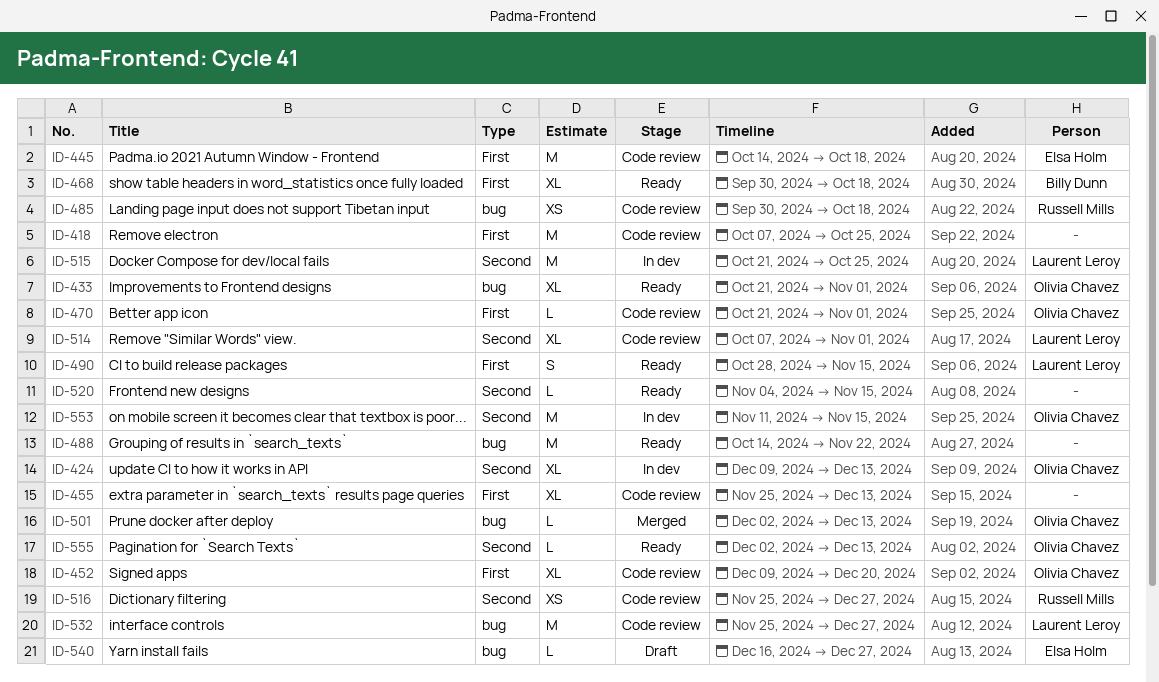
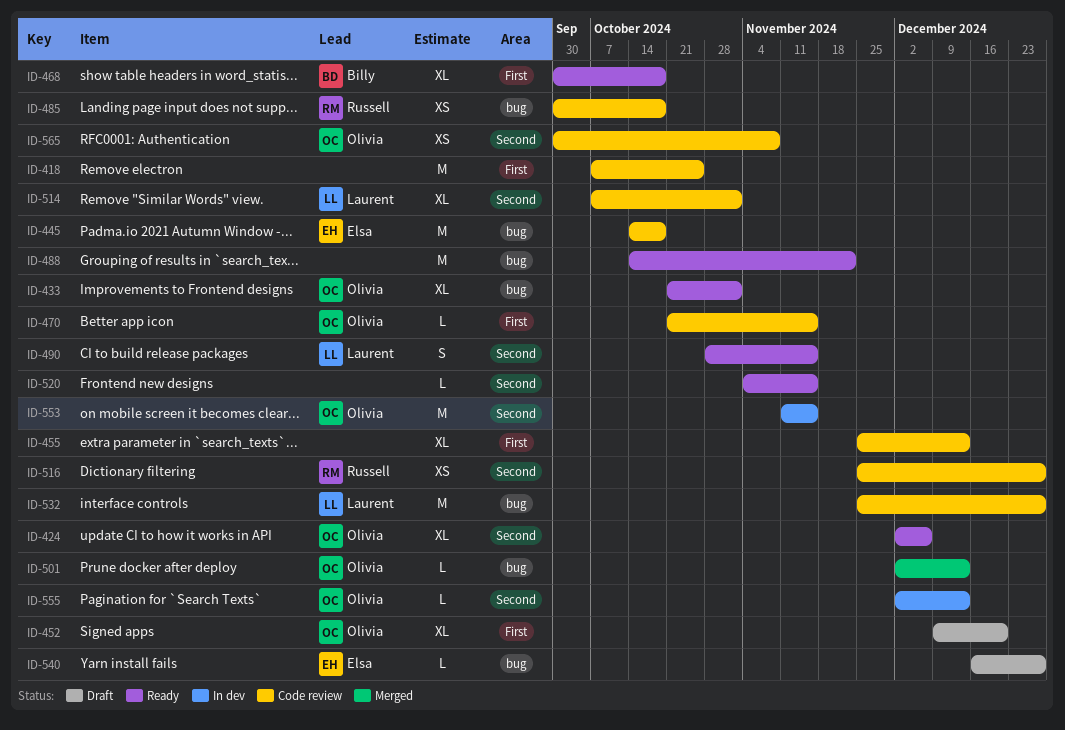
ID-424, status: In dev -> Ready
ID-424, start: Dec 9 -> Dec 2
ID-424, due: Dec 13 -> Dec 6
ID-445, label: First -> bug
ID-452, status: Code review -> Draft
ID-470, due: Nov 1 -> Nov 15
ID-490, label: First -> Second
ID-515: present -> none
ID-555, status: Ready -> In dev
ID-565: none -> present

